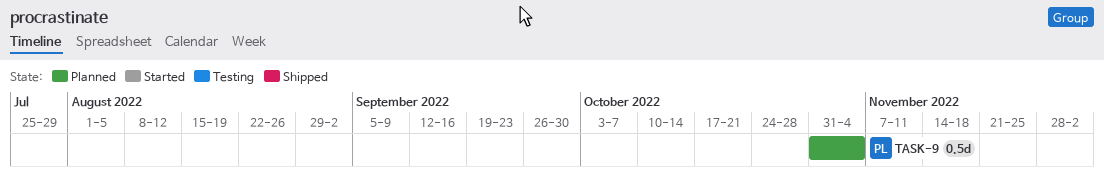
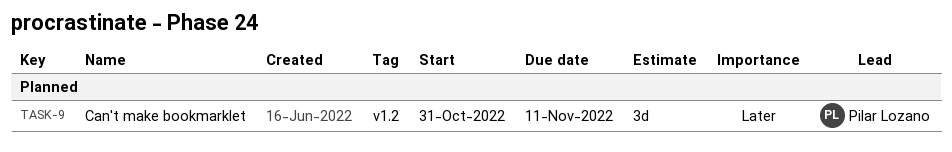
TASK-9, estimate: 0.5d -> 3d
TASK-9, due: Nov 4 -> Nov 11

